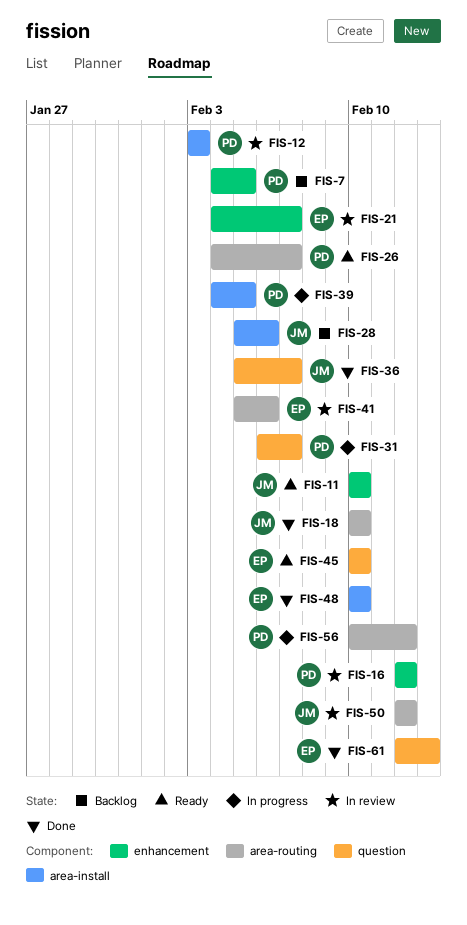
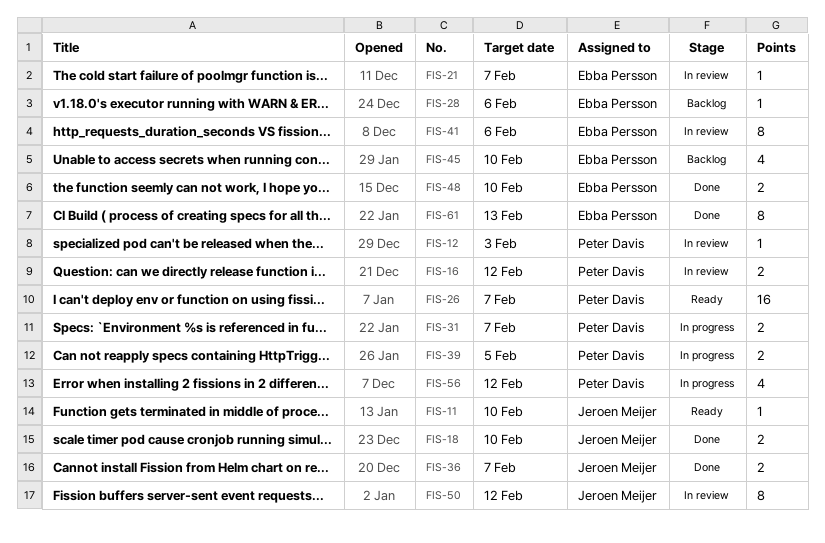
FIS-7: present -> none
FIS-28, owner: Jeroen Meijer -> Ebba Persson
FIS-45, status: Ready -> Backlog

